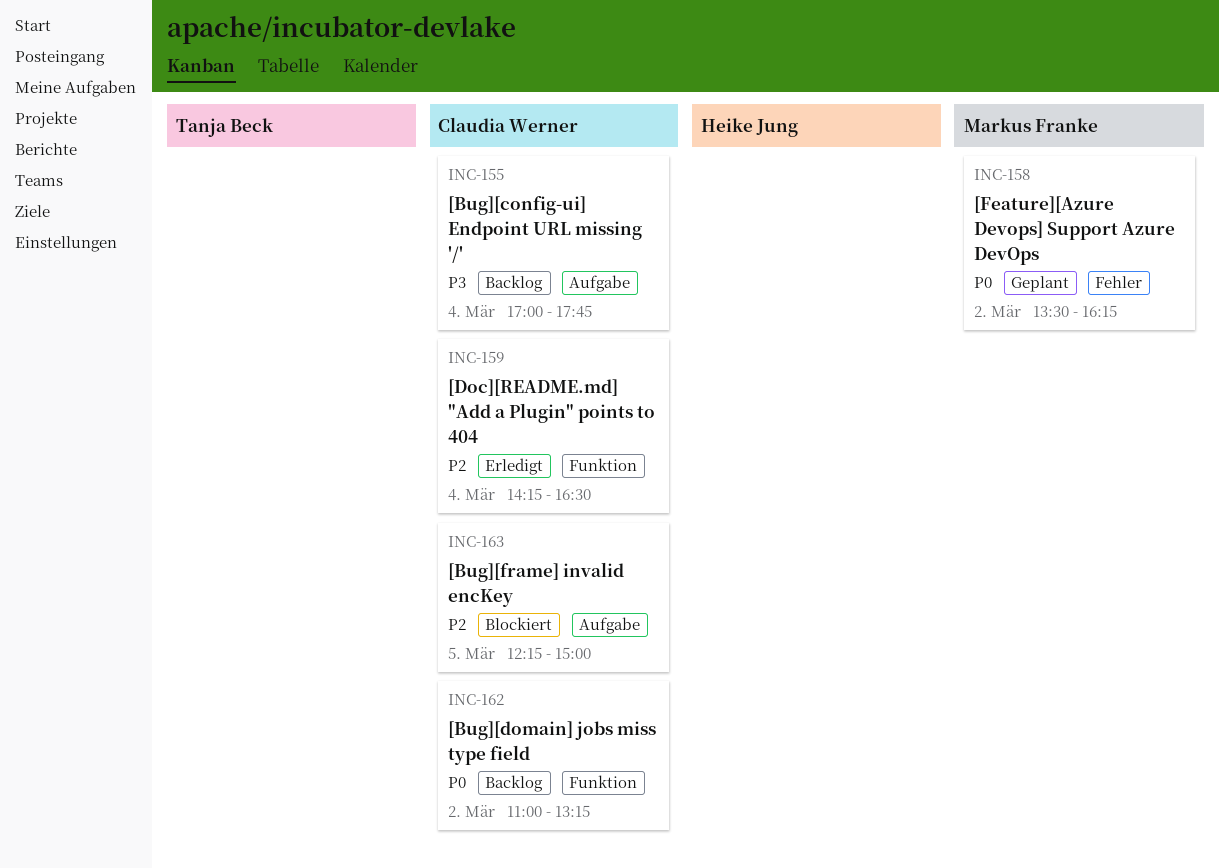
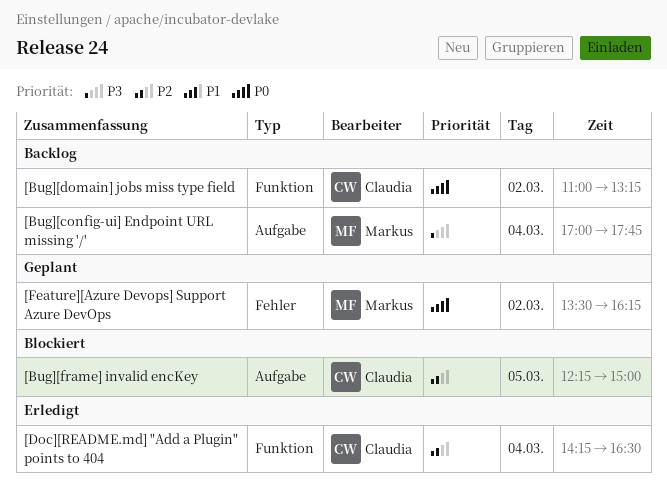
[Bug][config-ui] Endpoint URL missing '/', owner: Claudia Werner -> Markus Franke

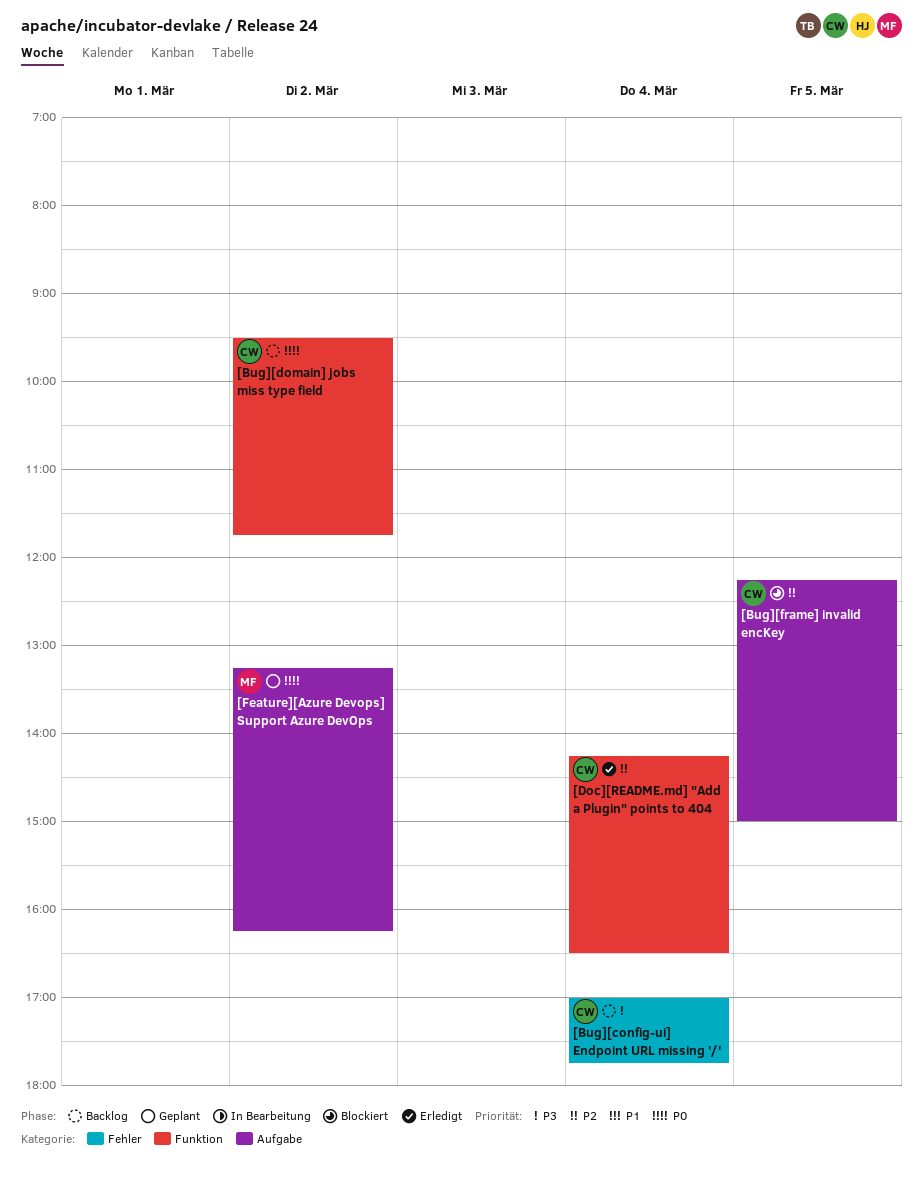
[Bug][config-ui] Endpoint URL missing '/', owner: Markus -> Claudia
[Bug][config-ui] Endpoint URL missing '/', label: Aufgabe -> Fehler
[Bug][domain] jobs miss type field, begins: 11:00 -> 09:30
[Bug][domain] jobs miss type field, ends: 13:15 -> 11:45
[Feature][Azure Devops] Support Azure DevOps, label: Fehler -> Aufgabe
[Feature][Azure Devops] Support Azure DevOps, begins: 13:30 -> 13:15

